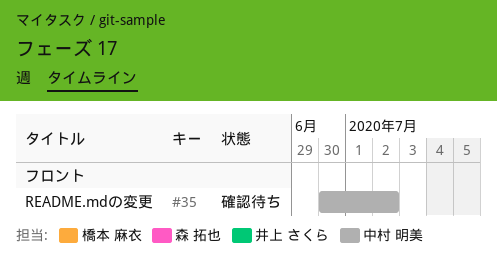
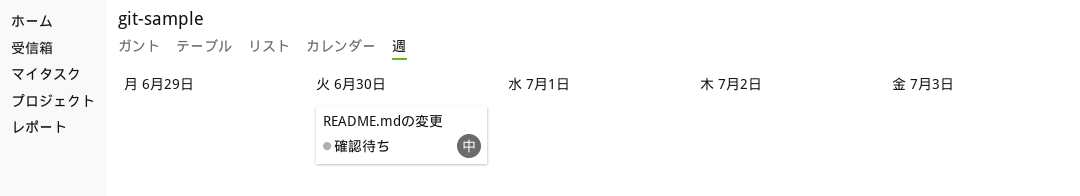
README.mdの変更, due: Jul 2 -> Jun 30

